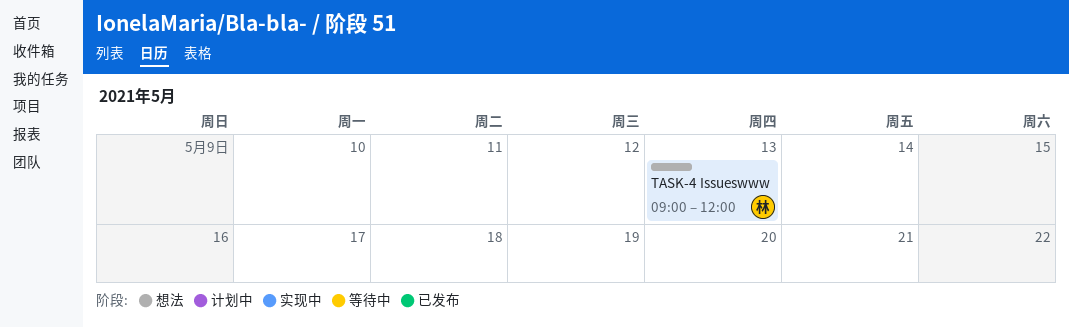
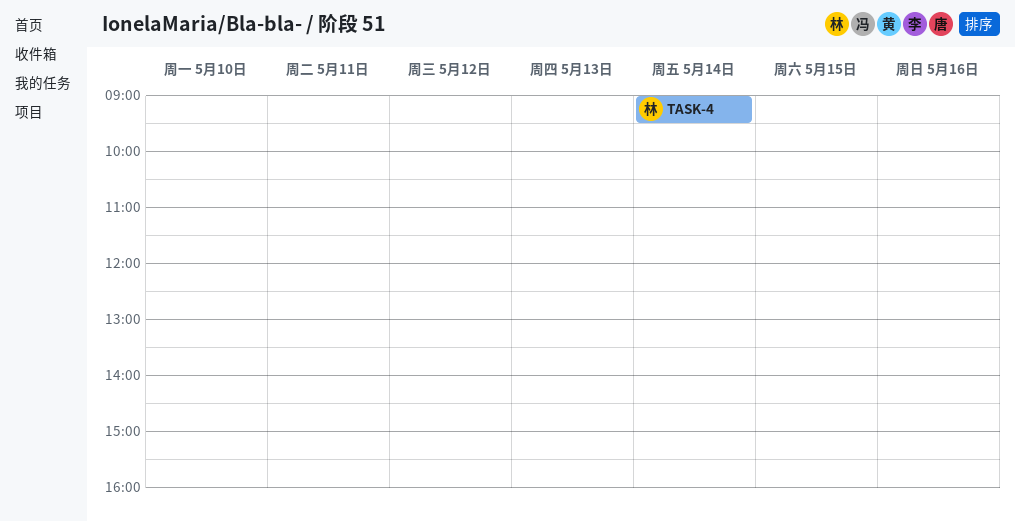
TASK-4, day: May 13 -> May 14
TASK-4, ends: 12:00 -> 09:30

